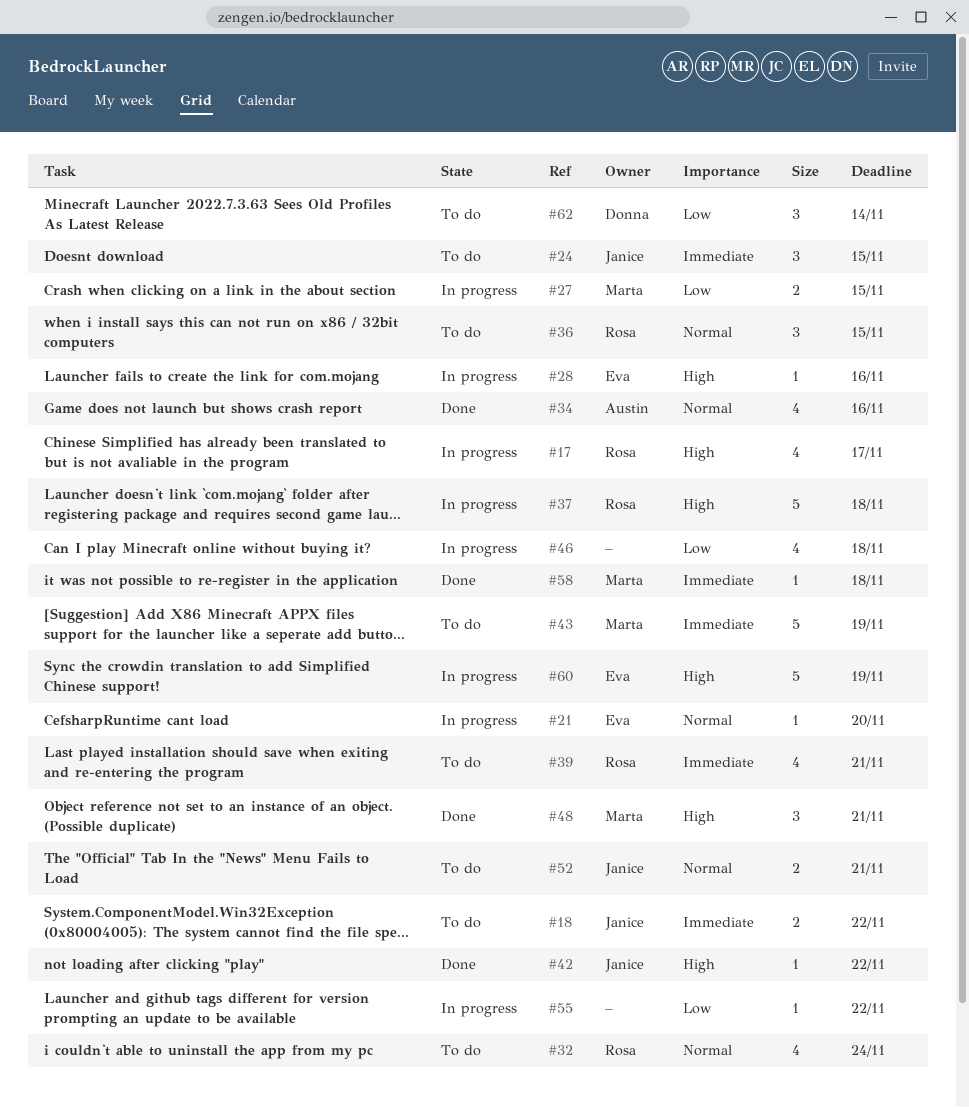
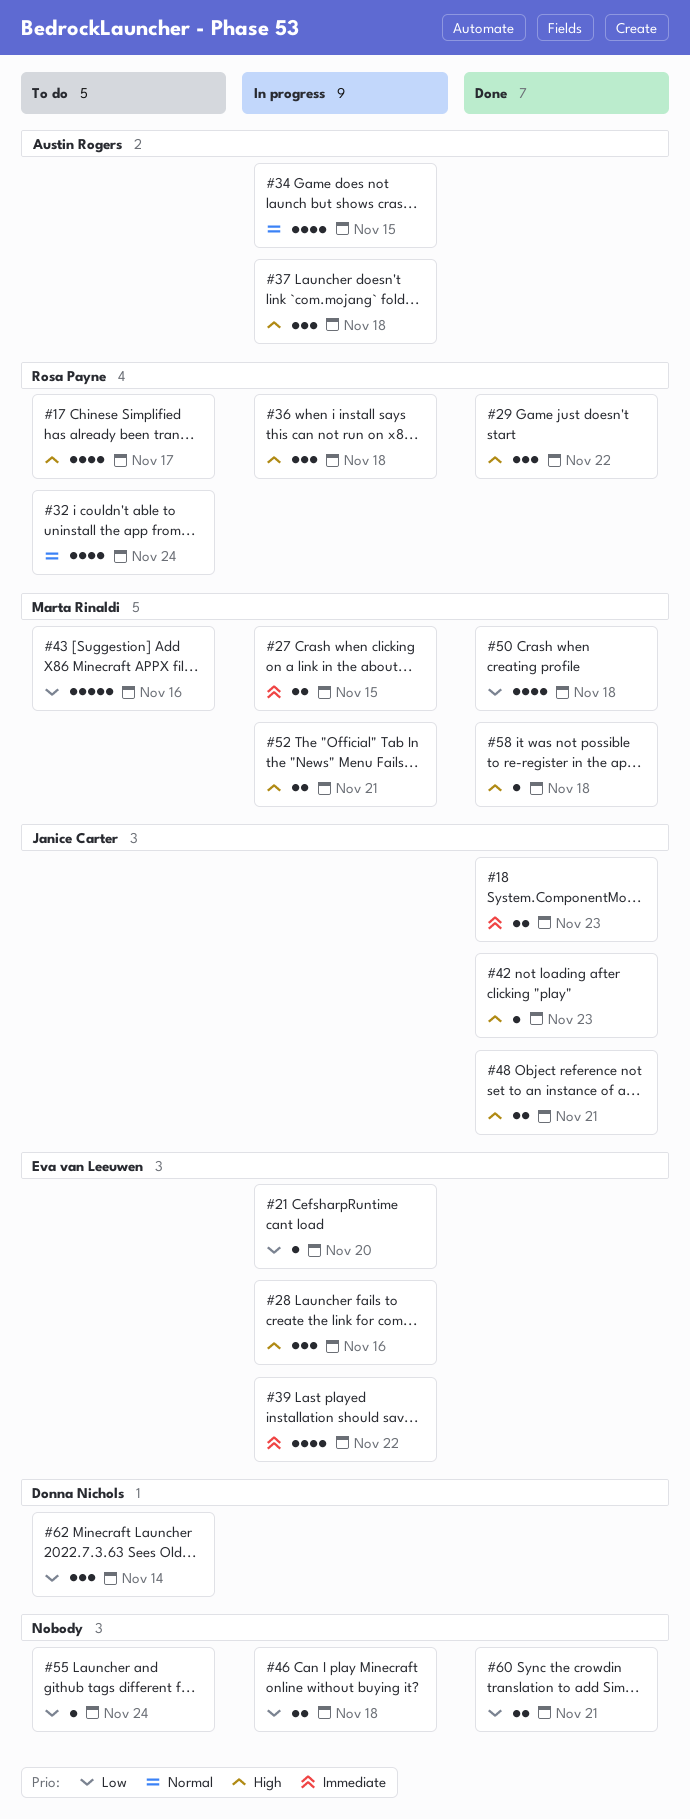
#17, status: In progress -> To do
#18, status: To do -> Done
#18, due: Nov 22 -> Nov 23
#21, priority: Normal -> Low
#24: present -> none
#27, priority: Low -> Immediate
#28, estimate: 1 -> 3
#29: none -> present
#34, status: Done -> In progress
#34, due: Nov 16 -> Nov 15
#36, status: To do -> In progress
#36, priority: Normal -> High
#36, due: Nov 15 -> Nov 18
#37, owner: Rosa Payne -> Austin Rogers
#37, estimate: 5 -> 3
#39, status: To do -> In progress
#39, owner: Rosa Payne -> Eva van Leeuwen
#39, due: Nov 21 -> Nov 22
#42, due: Nov 22 -> Nov 23
#43, priority: Immediate -> Low
#43, due: Nov 19 -> Nov 16
#46, estimate: 4 -> 2
#48, owner: Marta Rinaldi -> Janice Carter
#48, estimate: 3 -> 2
#50: none -> present
#52, status: To do -> In progress
#52, owner: Janice Carter -> Marta Rinaldi
#52, priority: Normal -> High
#55, status: In progress -> To do
#55, due: Nov 22 -> Nov 24
#58, priority: Immediate -> High
#60, status: In progress -> Done
#60, owner: Eva van Leeuwen -> none
#60, priority: High -> Low
#60, estimate: 5 -> 2
#60, due: Nov 19 -> Nov 21

